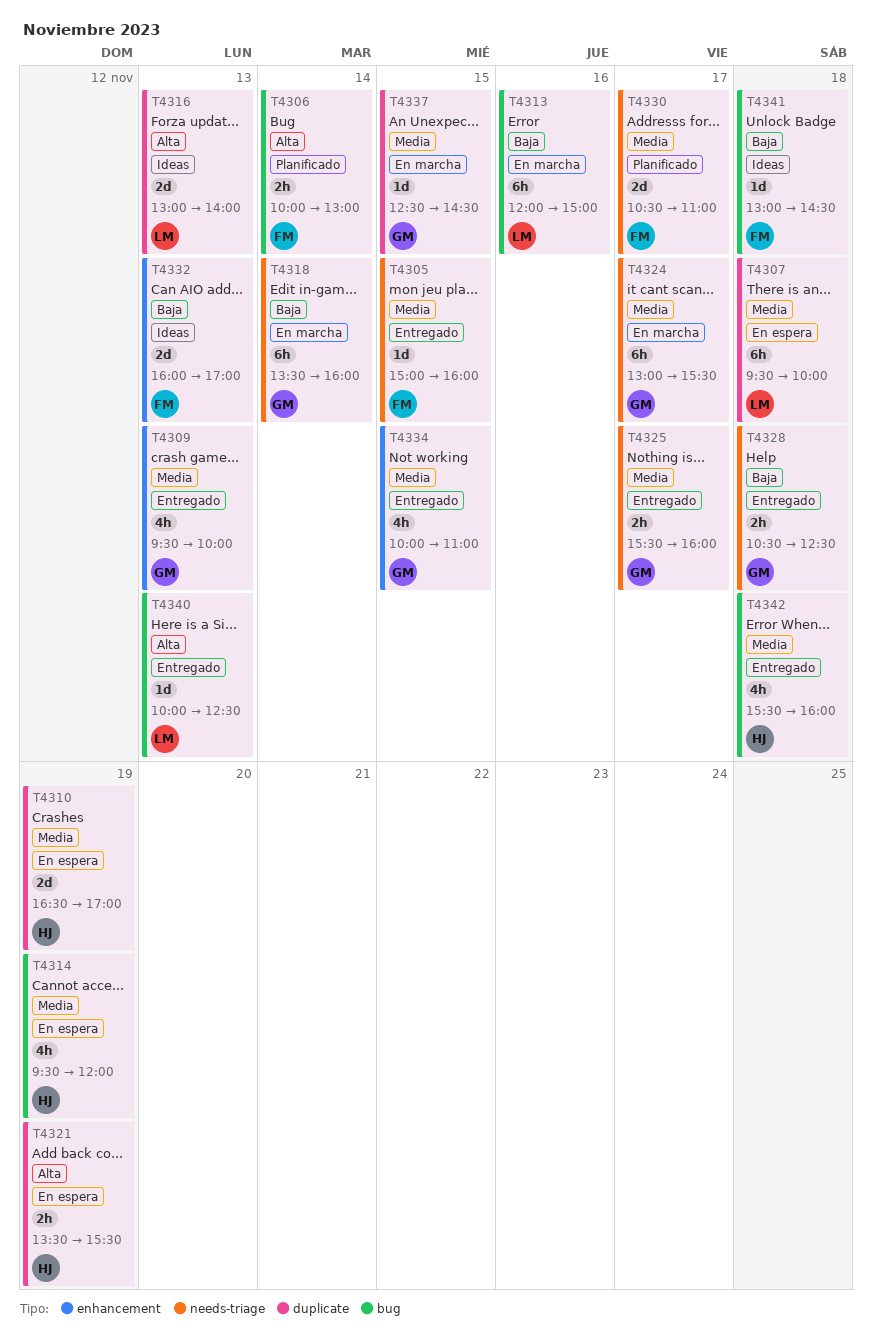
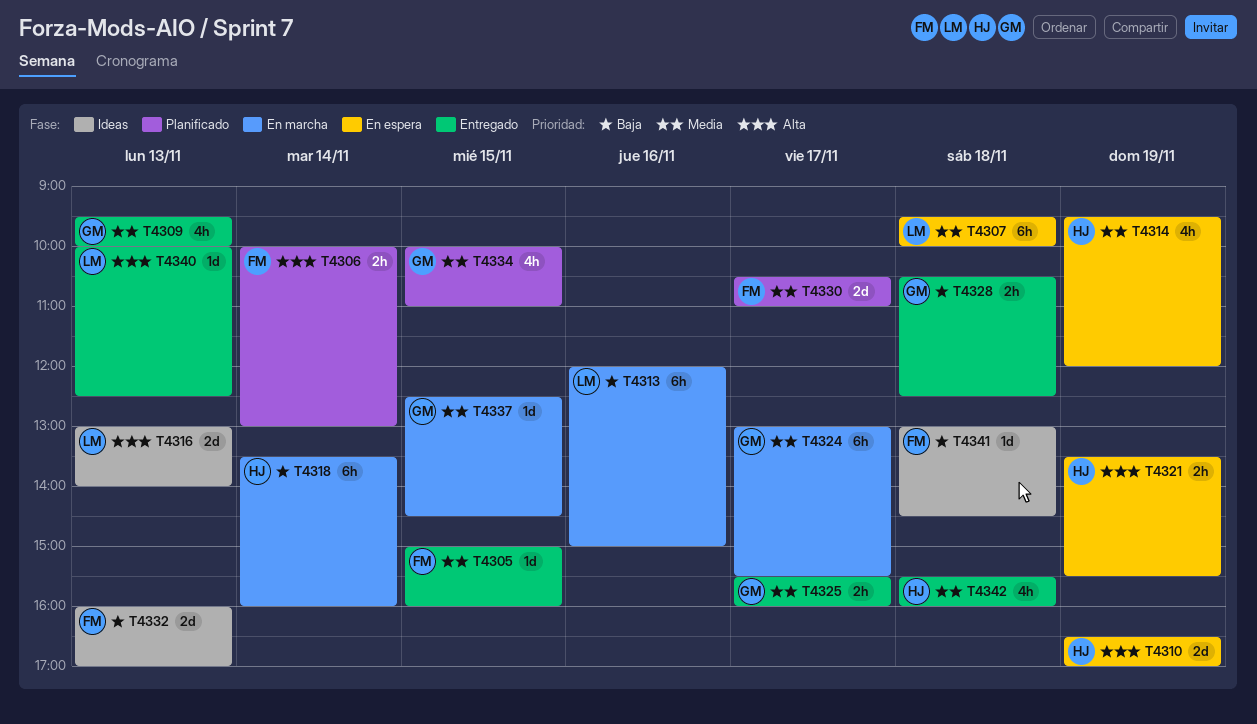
T4310, priority: Media -> Alta
T4318, owner: GM -> HJ
T4334, status: Entregado -> Planificado

